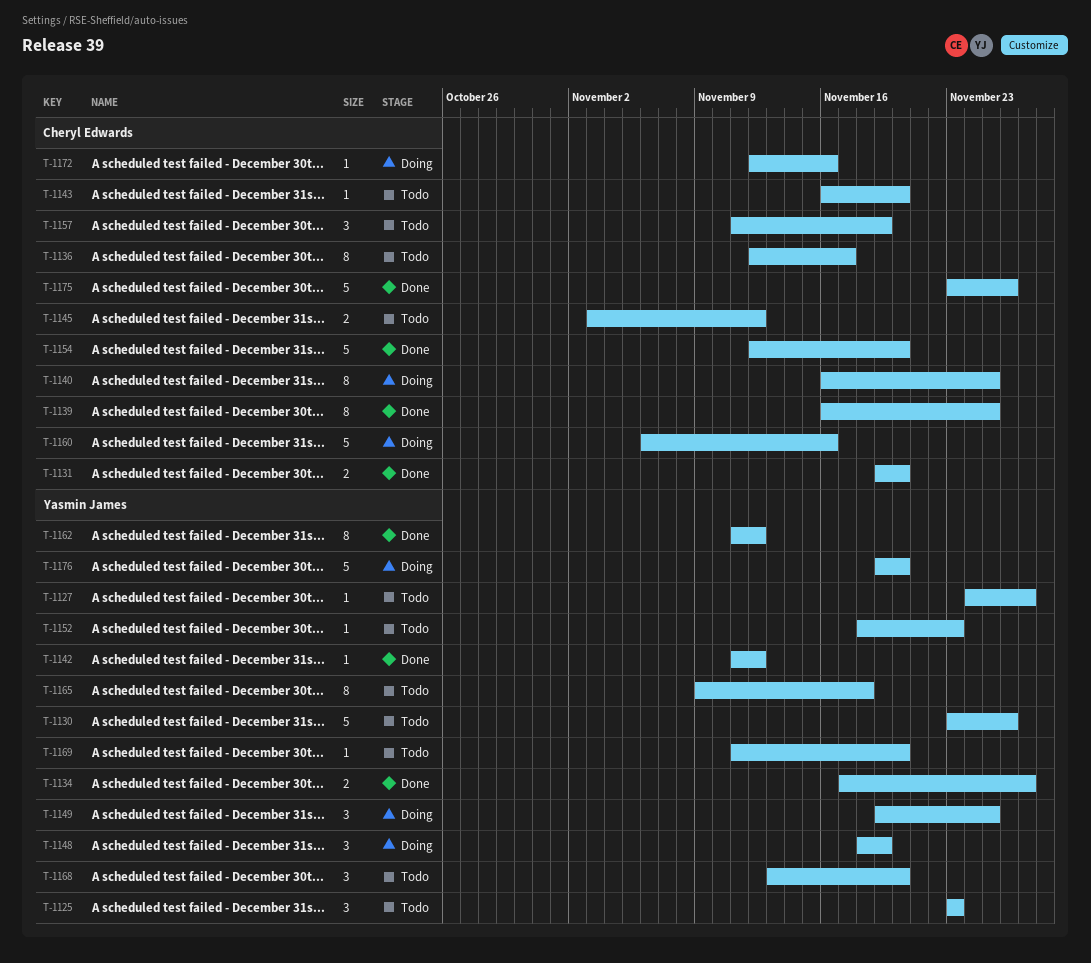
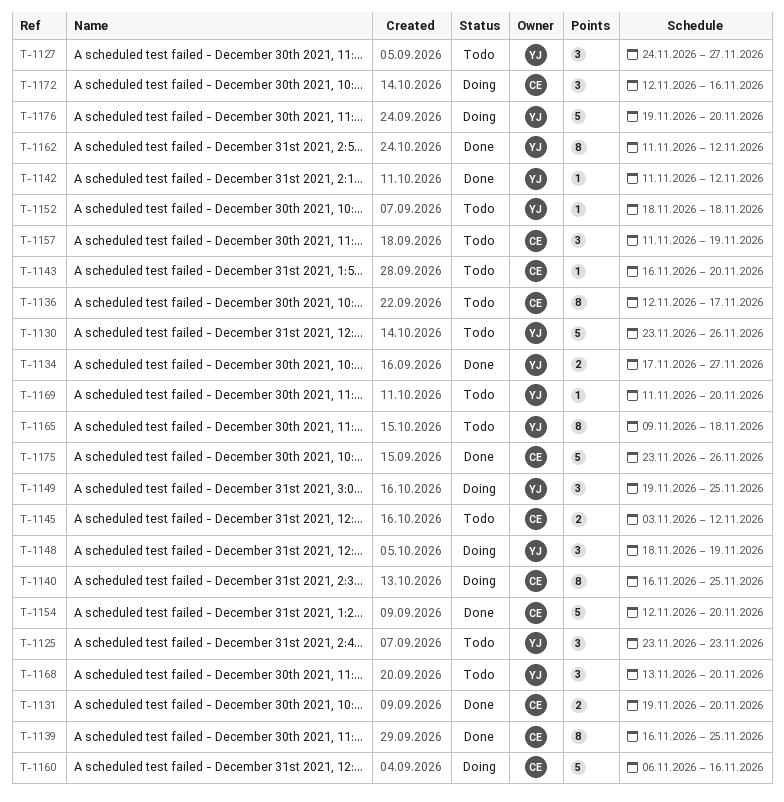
T-1127, estimate: 1 -> 3
T-1152, due: Nov 23 -> Nov 18
T-1172, estimate: 1 -> 3

